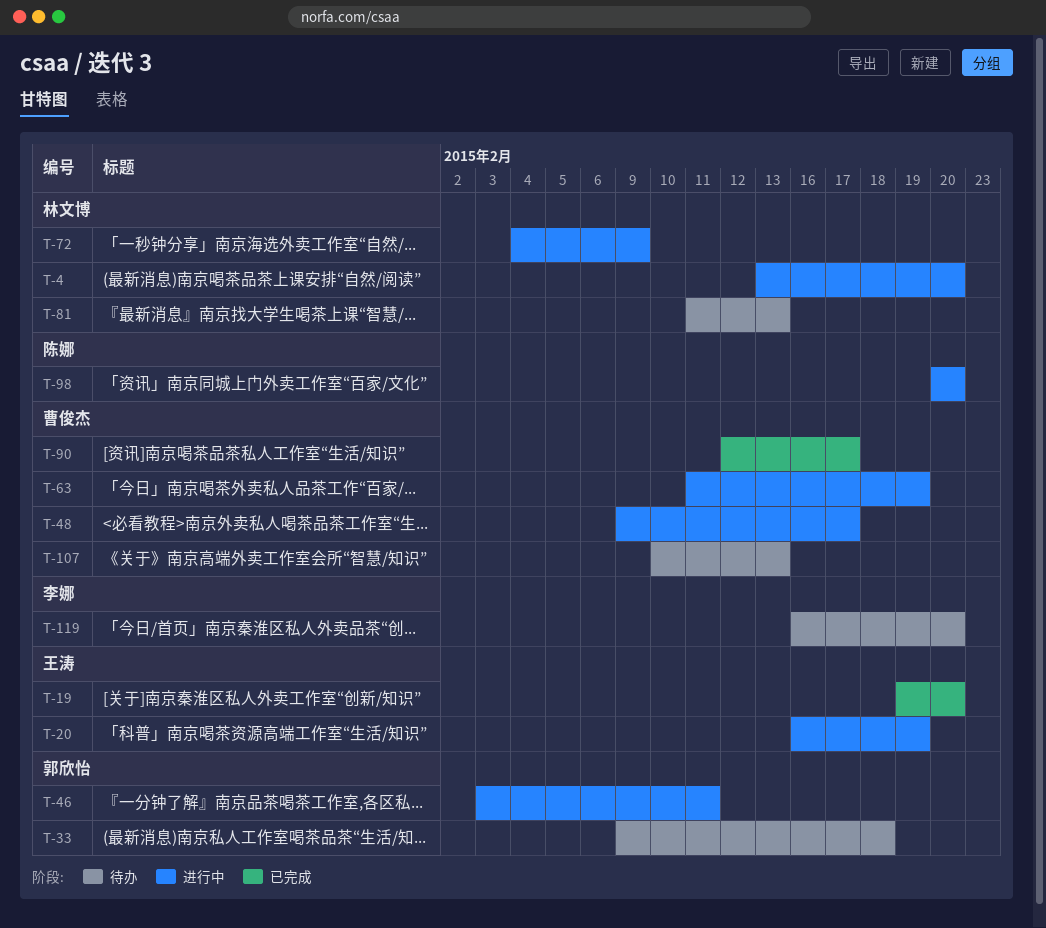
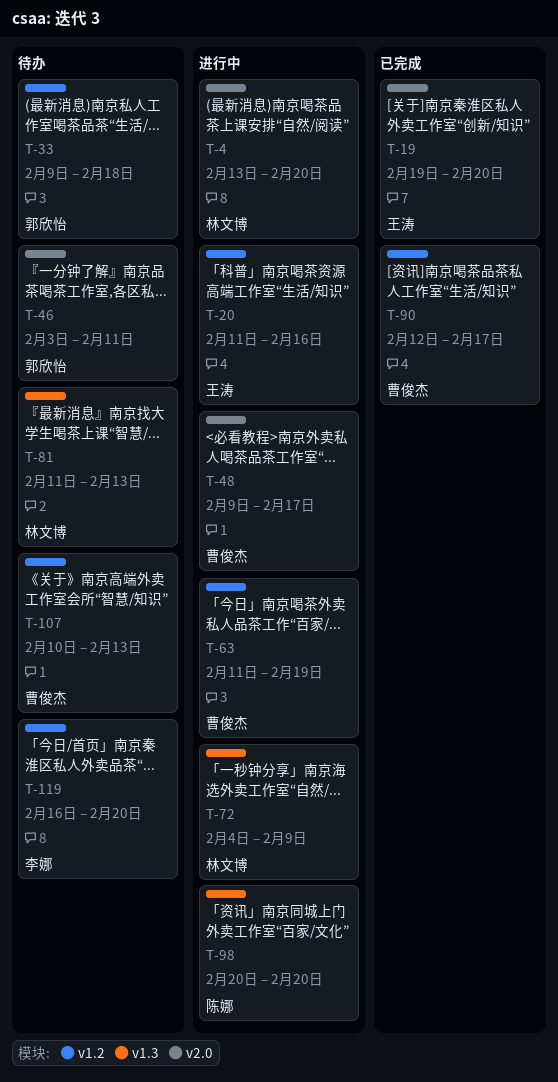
T-20, start: Feb 16 -> Feb 11
T-20, due: Feb 19 -> Feb 16
T-46, status: 进行中 -> 待办

